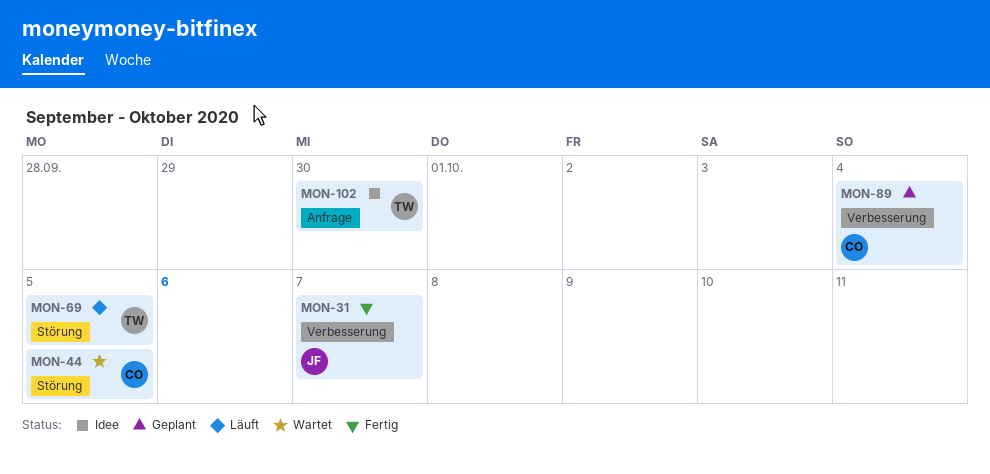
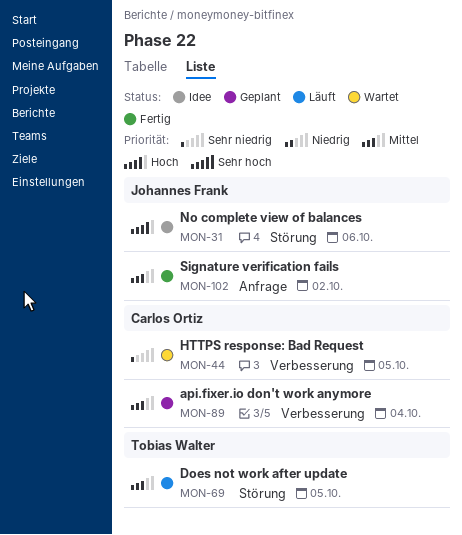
MON-31, status: Fertig -> Idee
MON-31, label: Verbesserung -> Störung
MON-31, due: Oct 7 -> Oct 6
MON-44, label: Störung -> Verbesserung
MON-102, status: Idee -> Fertig
MON-102, owner: Tobias Walter -> Johannes Frank
MON-102, due: Sep 30 -> Oct 2

